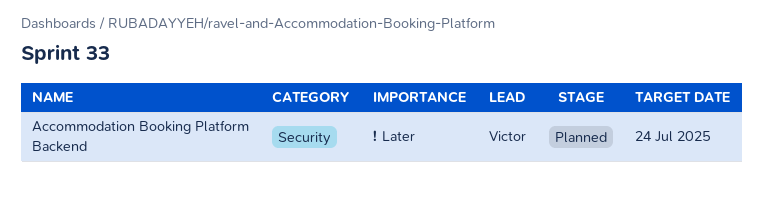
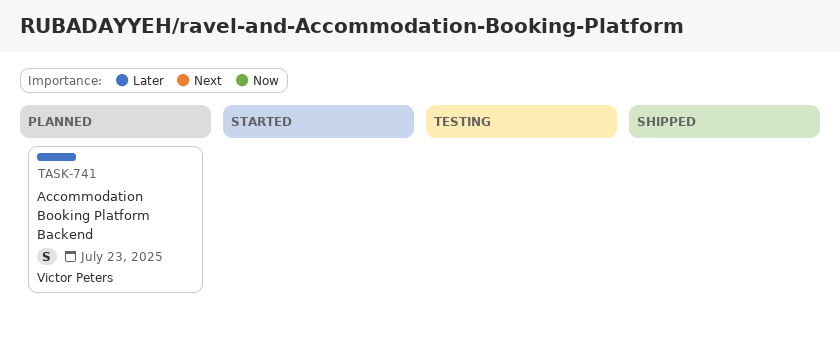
Accommodation Booking Platform Backend, due: Jul 24 -> Jul 23

